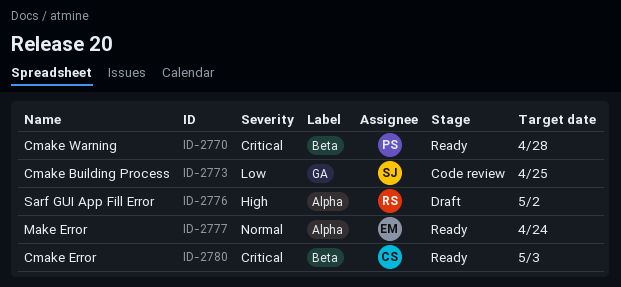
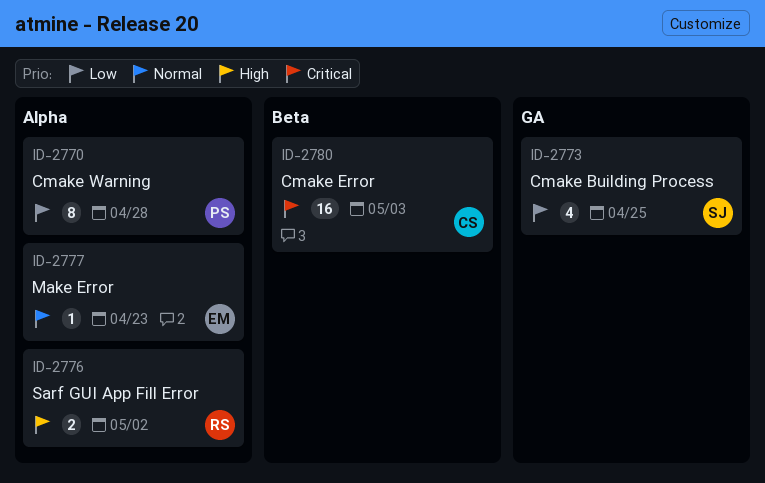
ID-2770, priority: Critical -> Low
ID-2770, label: Beta -> Alpha
ID-2777, due: Apr 24 -> Apr 23

